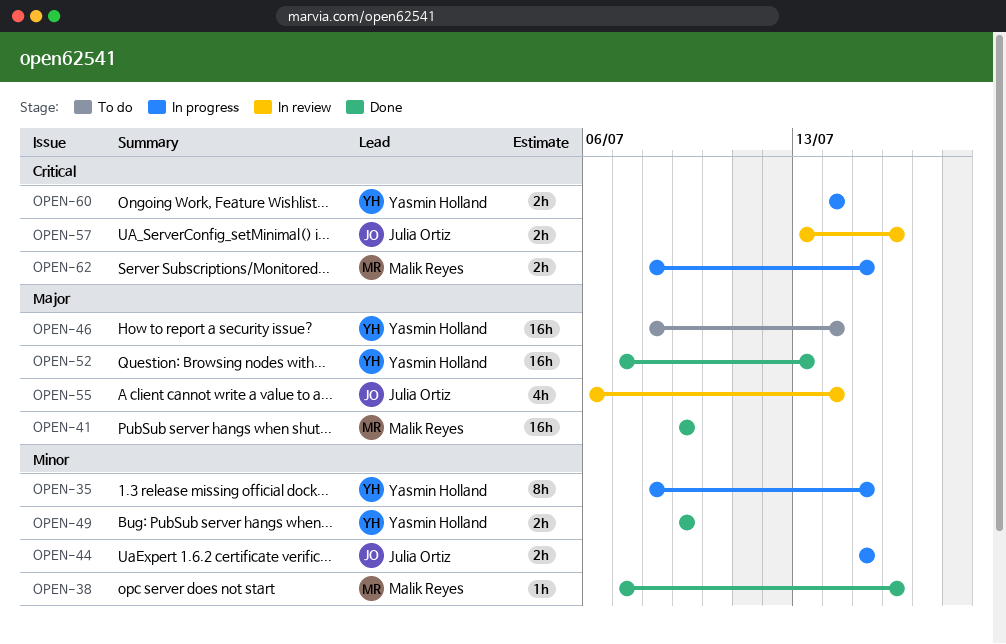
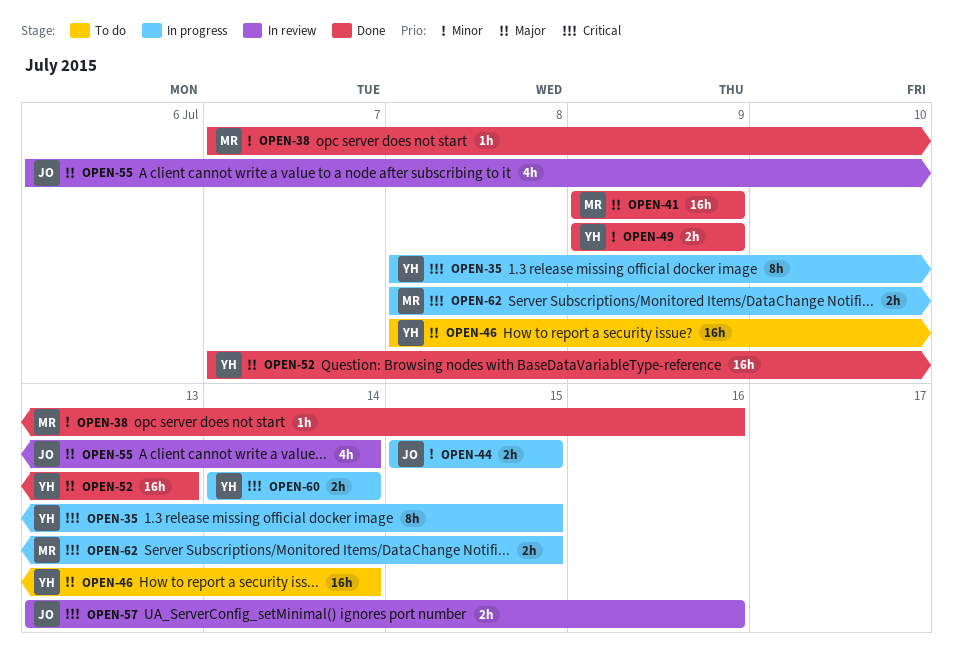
OPEN-35, priority: Minor -> Critical

